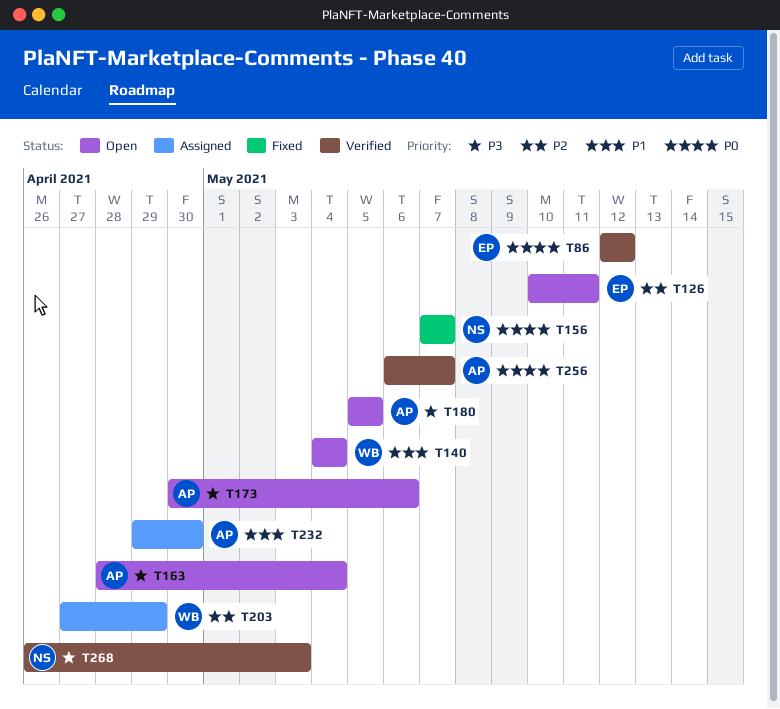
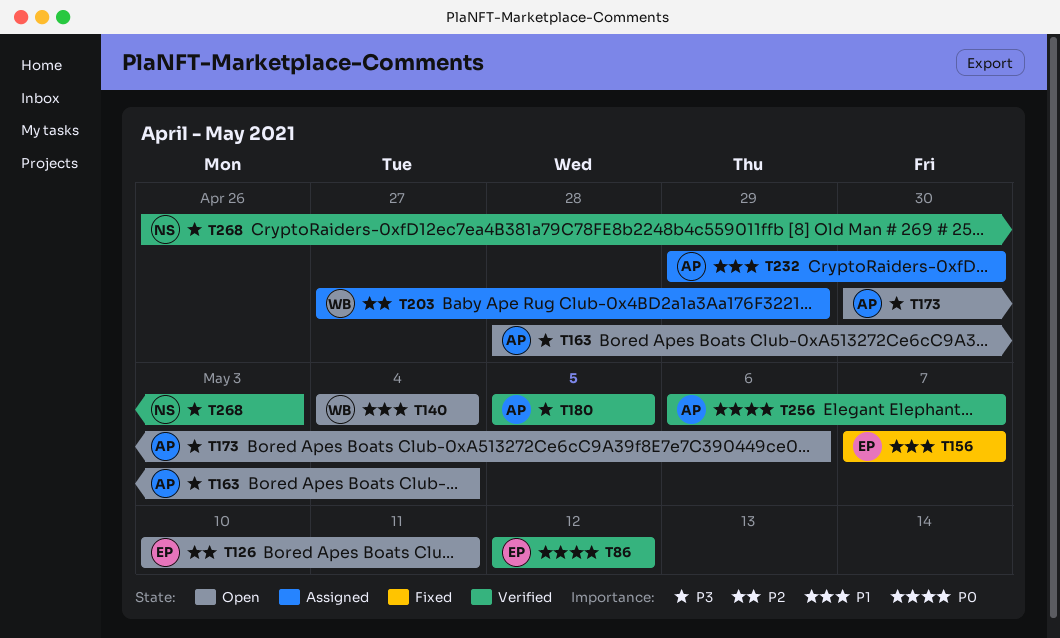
T156, owner: NS -> EP
T156, priority: P0 -> P1
T180, status: Open -> Verified

